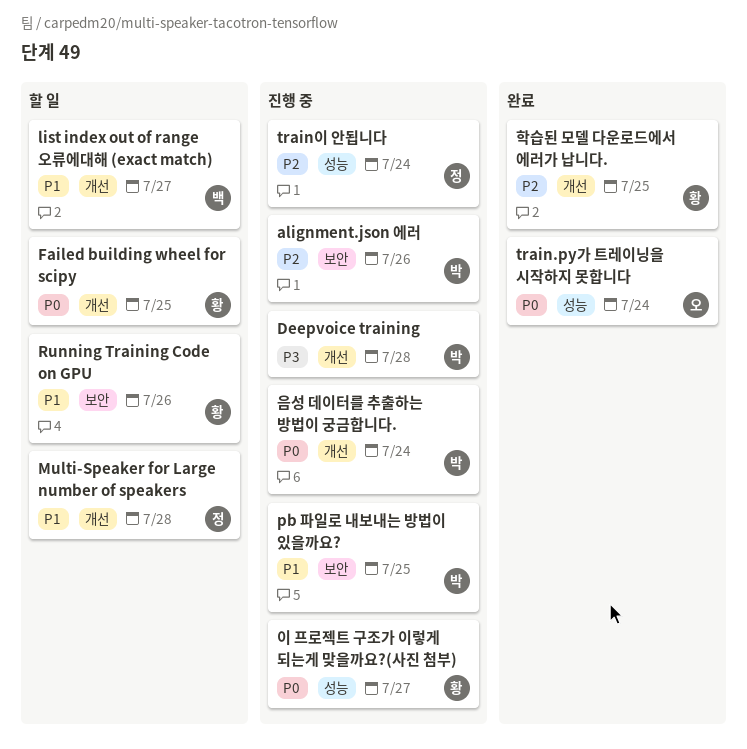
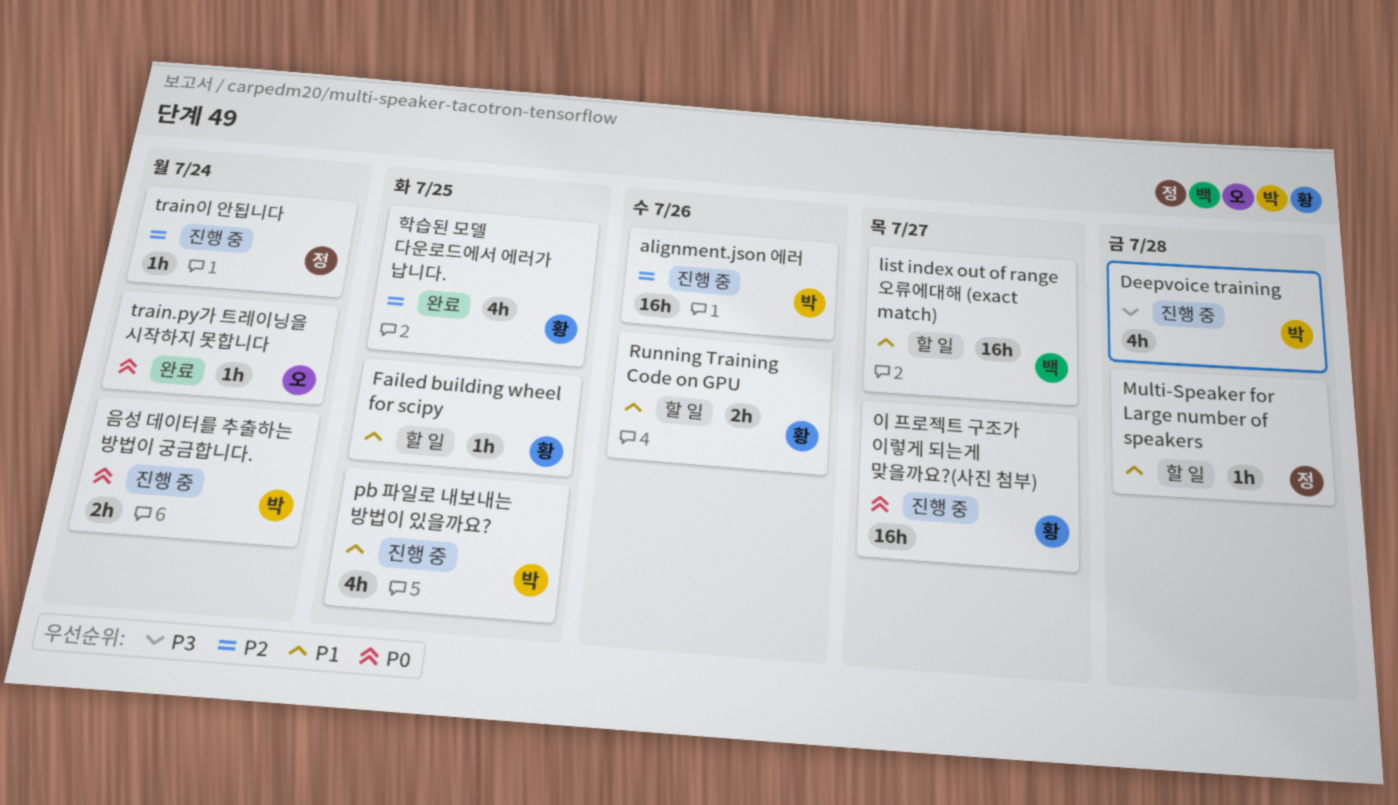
Failed building wheel for scipy, priority: P0 -> P1

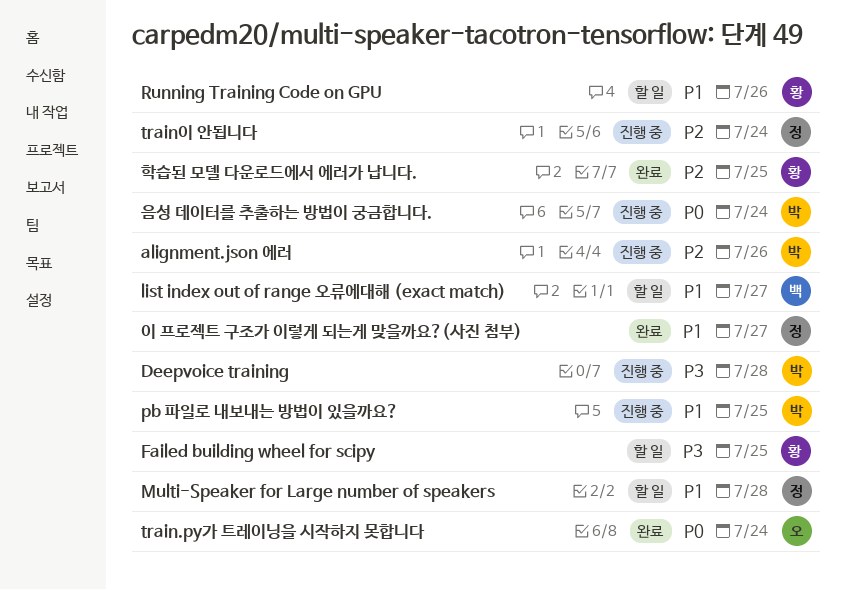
Failed building wheel for scipy, priority: P1 -> P3
이 프로젝트 구조가 이렇게 되는게 맞을까요?(사진 첨부), status: 진행 중 -> 완료
이 프로젝트 구조가 이렇게 되는게 맞을까요?(사진 첨부), owner: 황 -> 정
이 프로젝트 구조가 이렇게 되는게 맞을까요?(사진 첨부), priority: P0 -> P1

